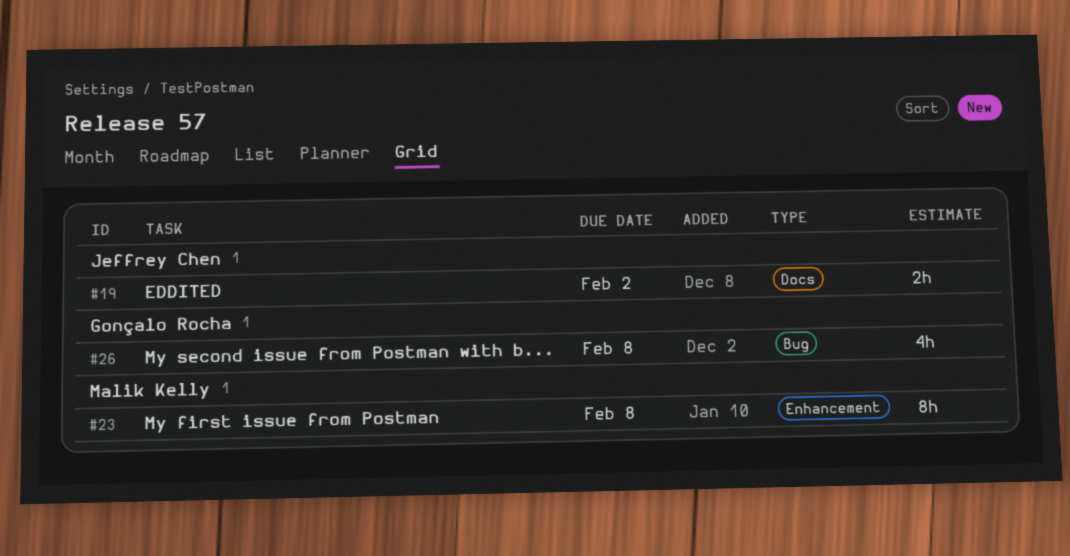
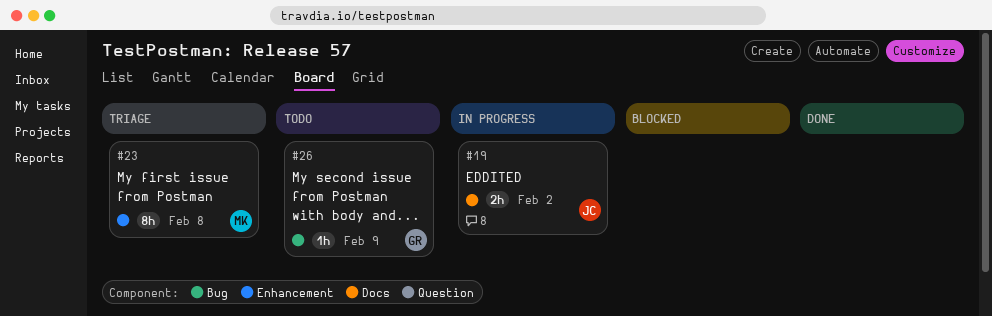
#26, estimate: 4h -> 1h
#26, due: Feb 8 -> Feb 9

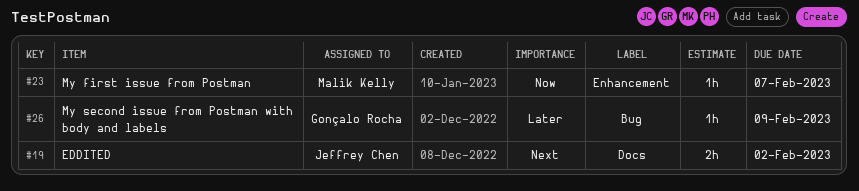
#23, estimate: 8h -> 1h
#23, due: Feb 8 -> Feb 7

